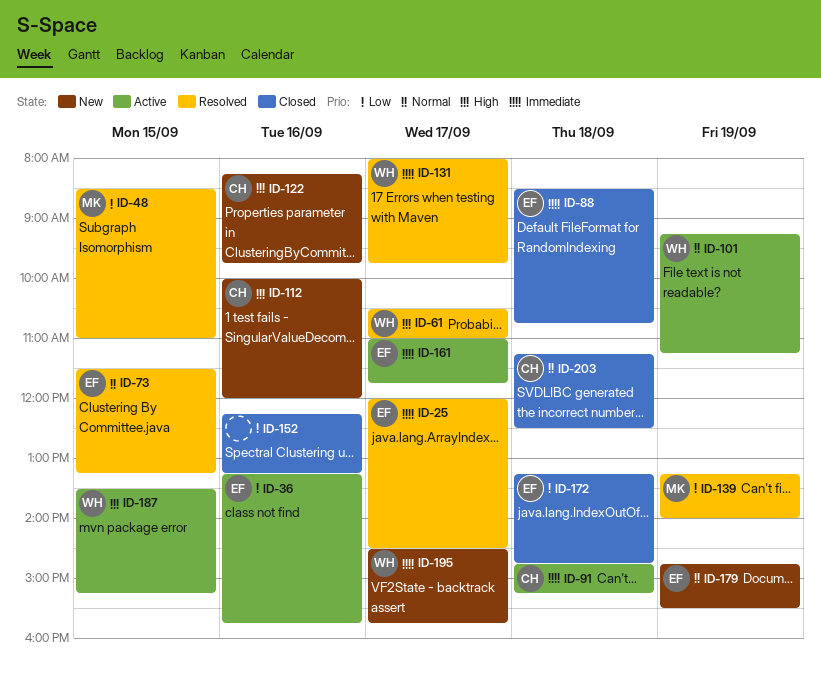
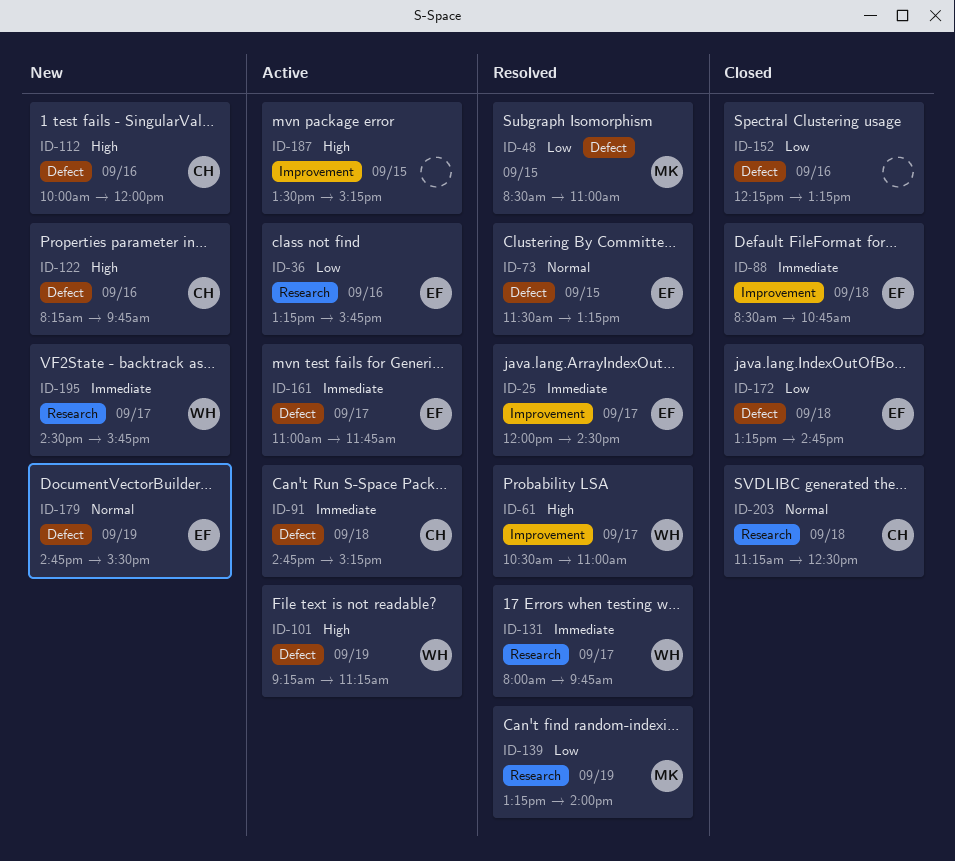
ID-101, priority: Normal -> High
ID-187, owner: WH -> none

